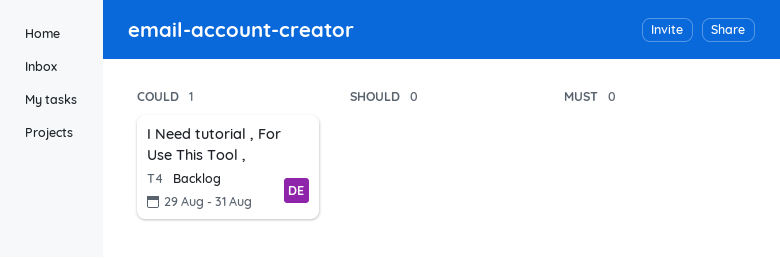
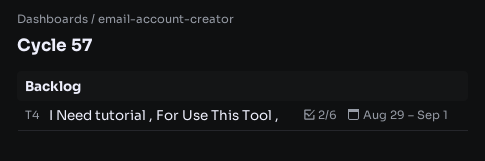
T4, due: Aug 31 -> Sep 1

